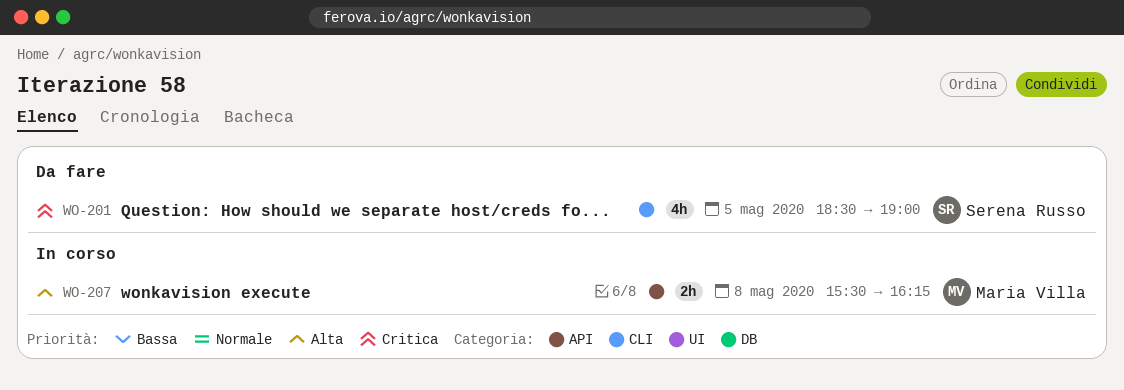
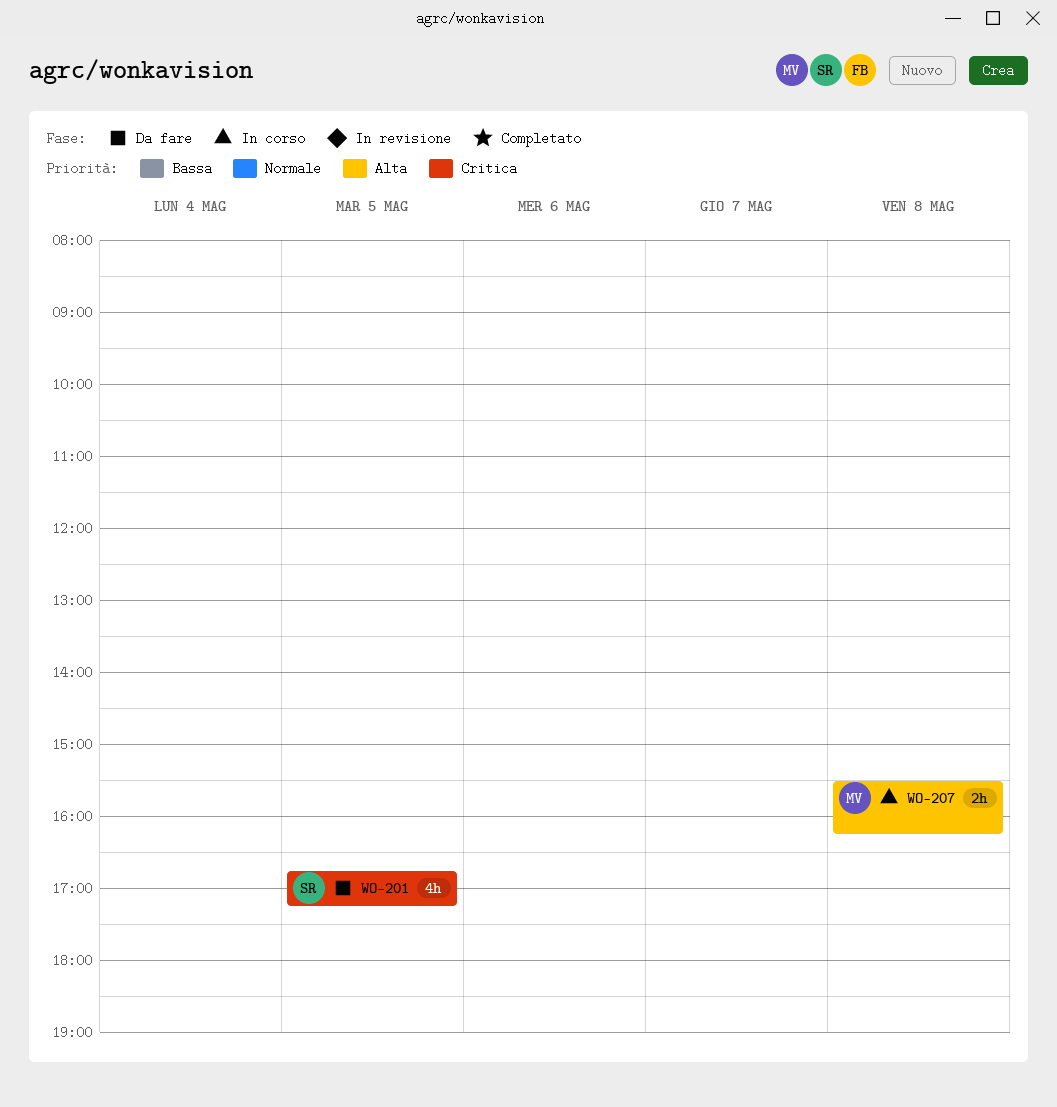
WO-201, begins: 18:30 -> 16:45
WO-201, ends: 19:00 -> 17:15

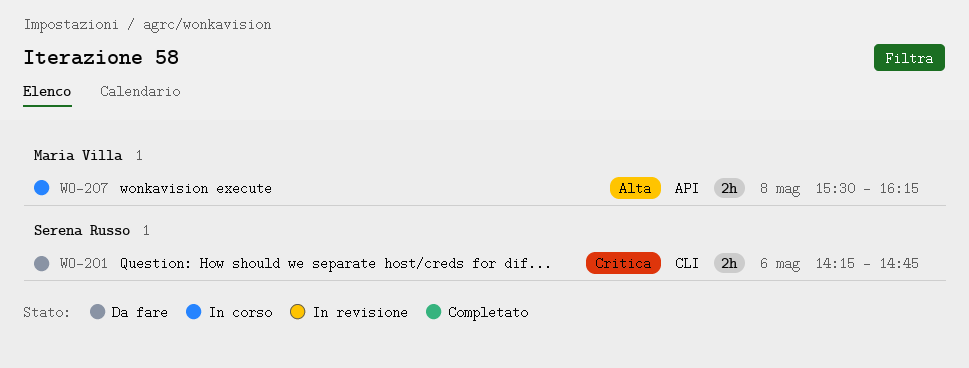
WO-201, estimate: 4h -> 2h
WO-201, day: May 5 -> May 6
WO-201, begins: 16:45 -> 14:15
WO-201, ends: 17:15 -> 14:45

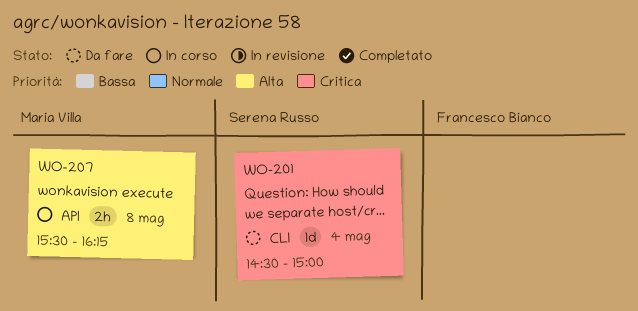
WO-201, estimate: 2h -> 1d
WO-201, day: May 6 -> May 4
WO-201, begins: 14:15 -> 14:30
WO-201, ends: 14:45 -> 15:00

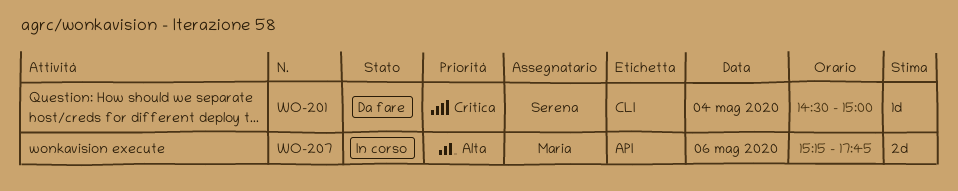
WO-207, estimate: 2h -> 2d
WO-207, day: May 8 -> May 6
WO-207, begins: 15:30 -> 15:15
WO-207, ends: 16:15 -> 17:45

